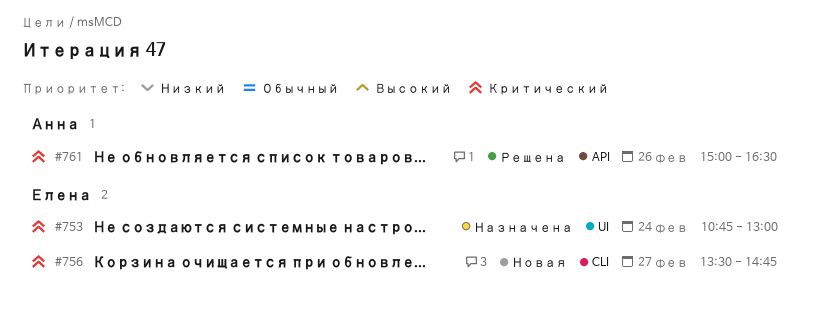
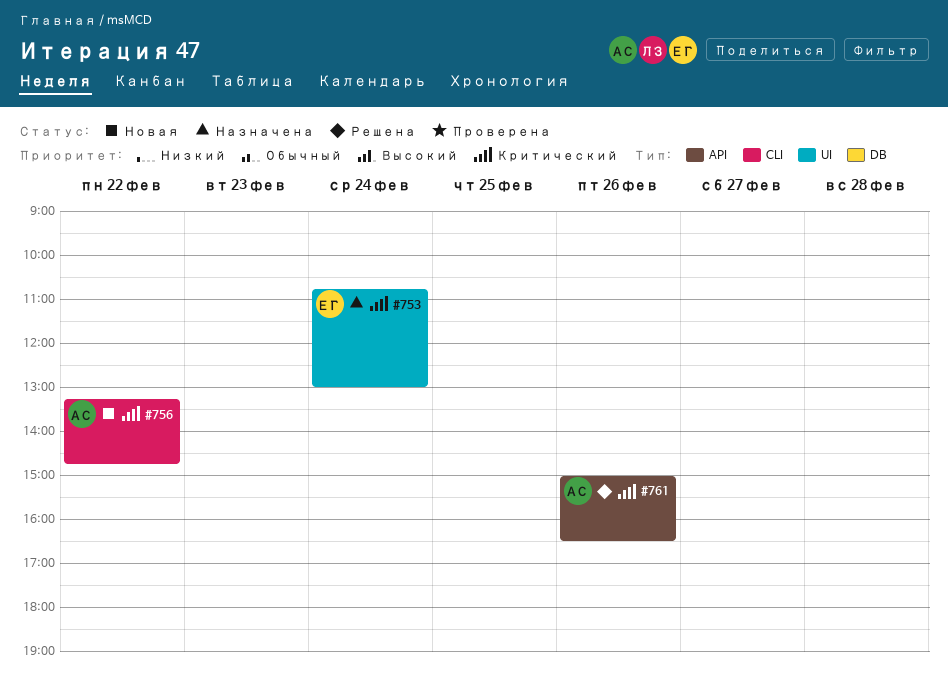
#756, owner: Елена -> Анна
#756, day: Feb 27 -> Feb 22
#756, begins: 13:30 -> 13:15

